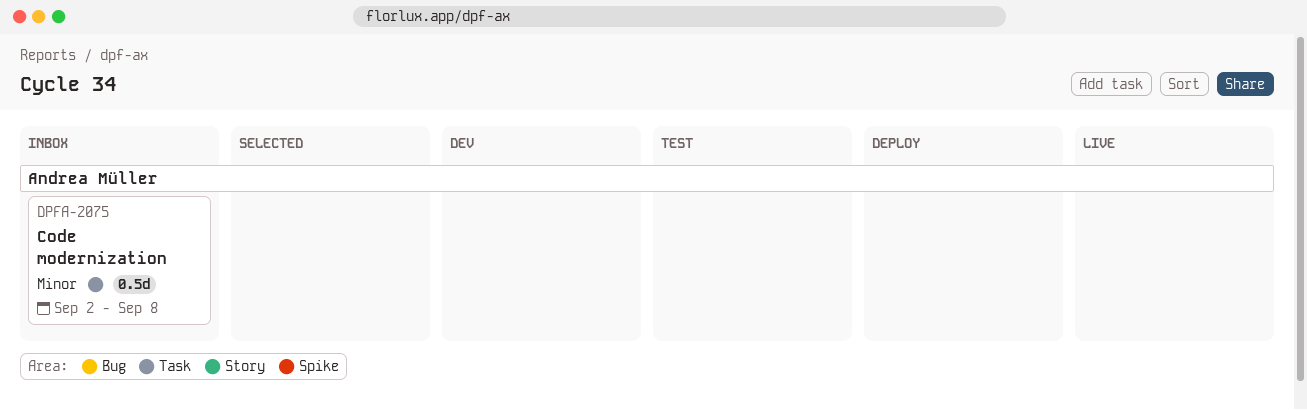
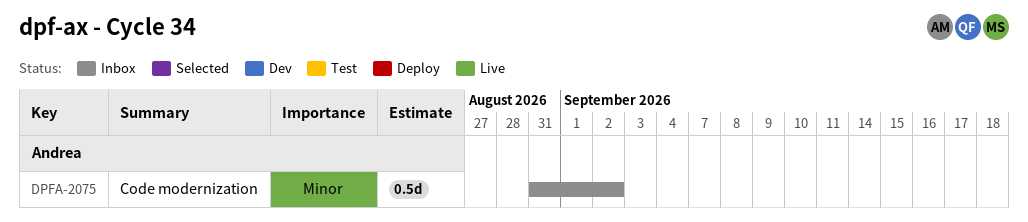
DPFA-2075, start: Sep 2 -> Aug 31
DPFA-2075, due: Sep 8 -> Sep 2

